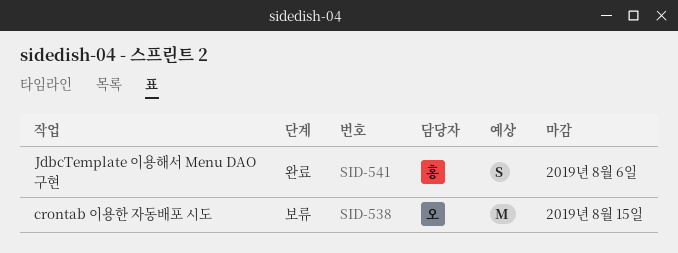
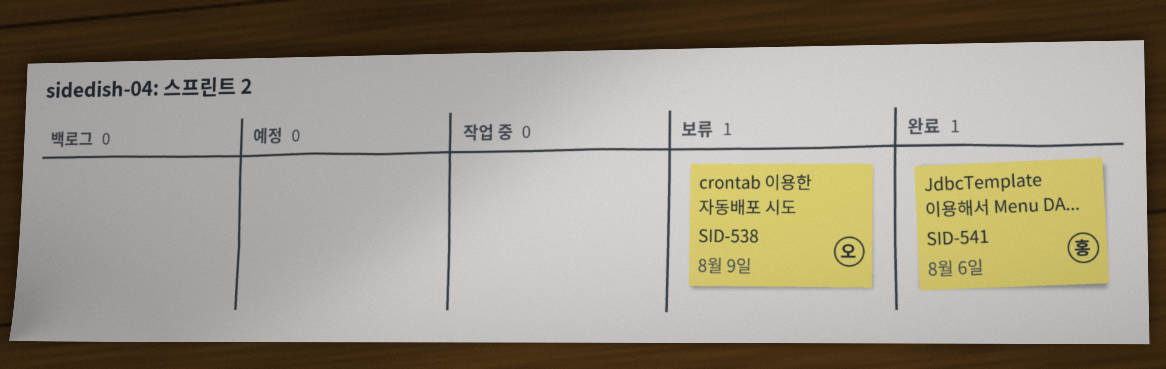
SID-538, due: Aug 15 -> Aug 9

